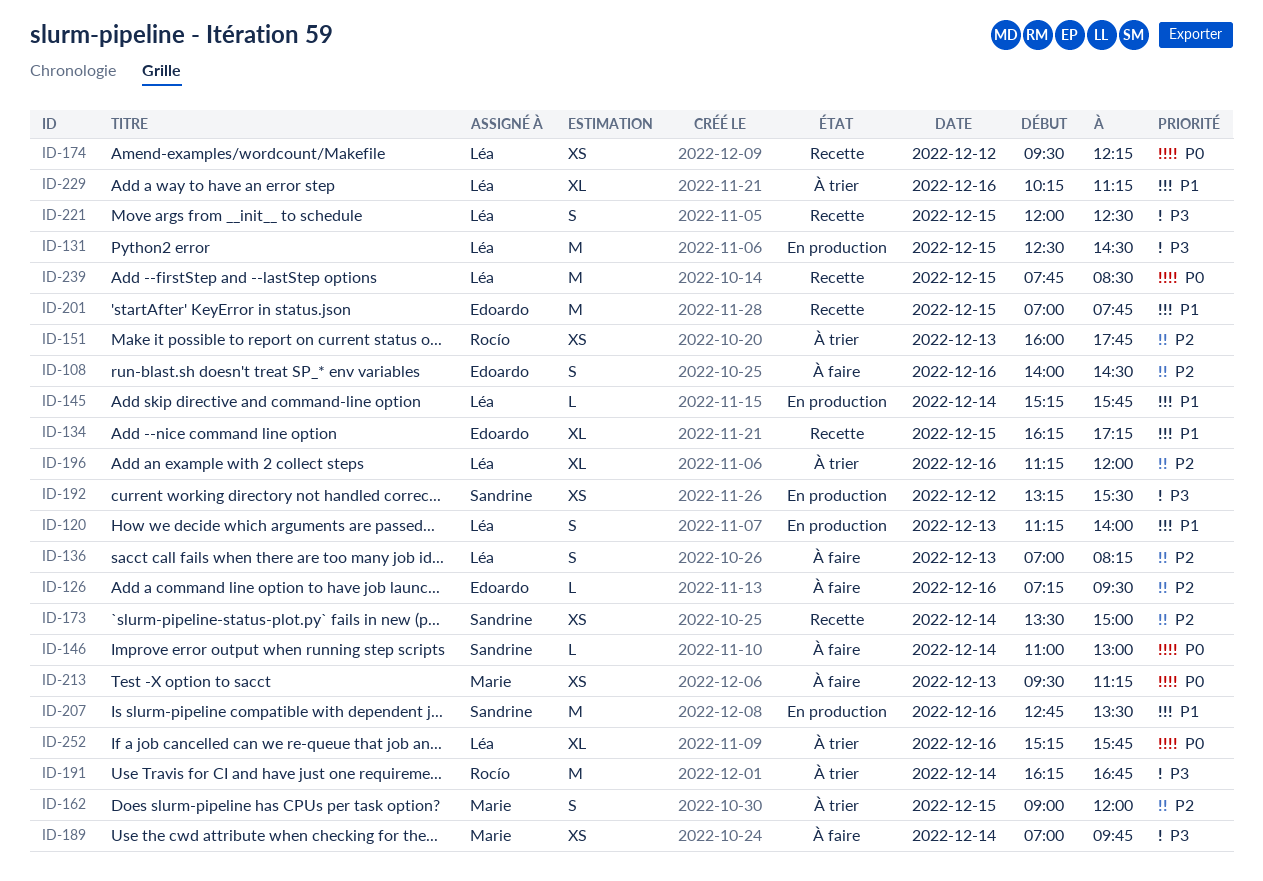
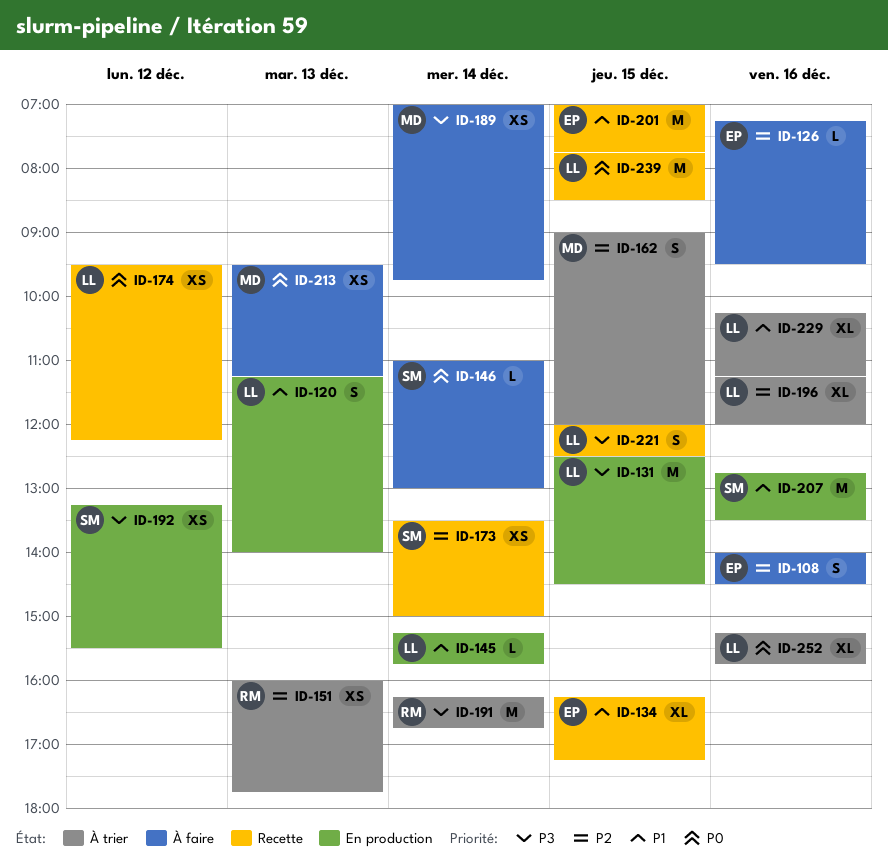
ID-136: present -> none

